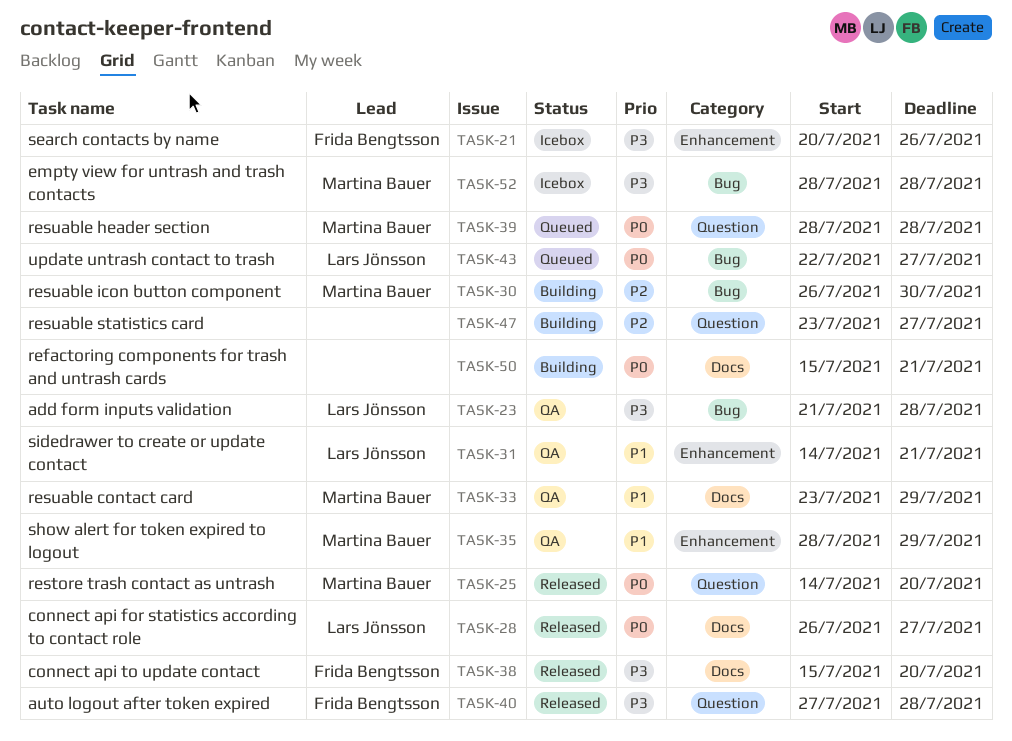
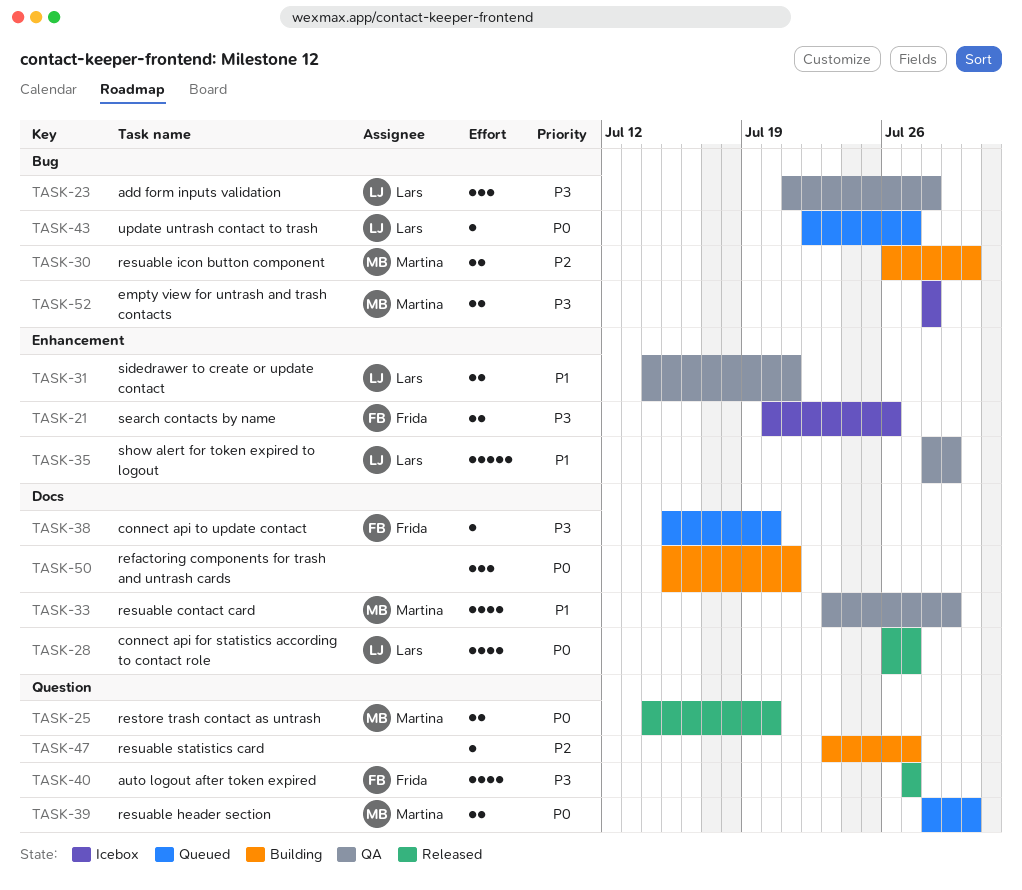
TASK-35, owner: Martina Bauer -> Lars Jönsson
TASK-38, status: Released -> Queued
TASK-39, due: Jul 28 -> Jul 30
TASK-40, due: Jul 28 -> Jul 27

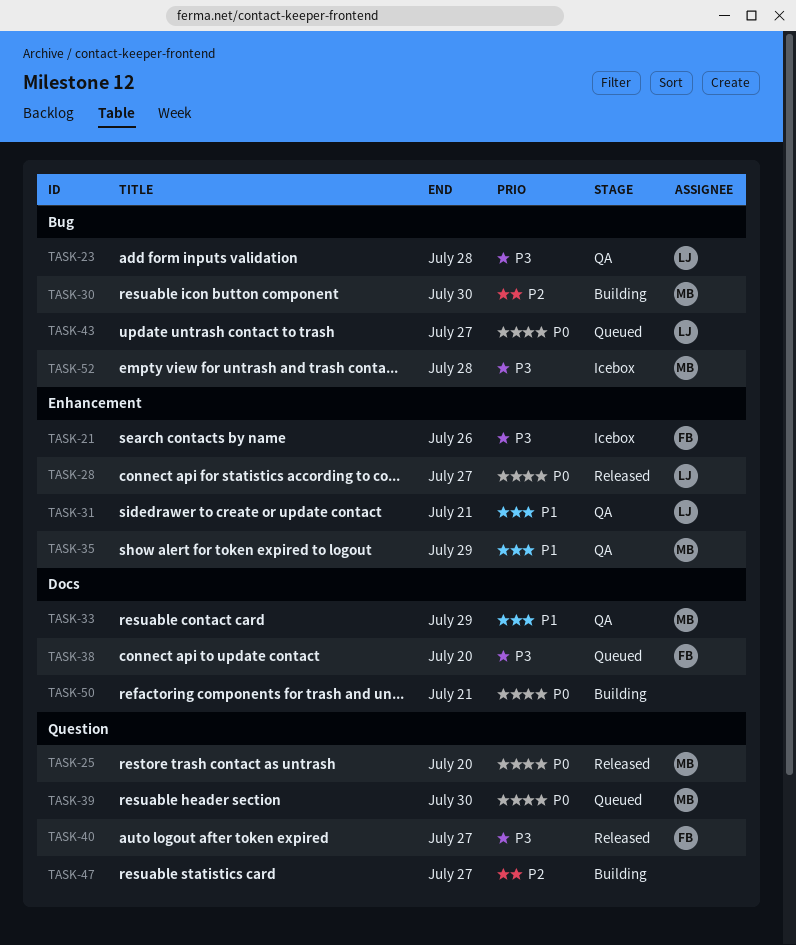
TASK-28, label: Docs -> Enhancement
TASK-35, owner: Lars -> Martina

